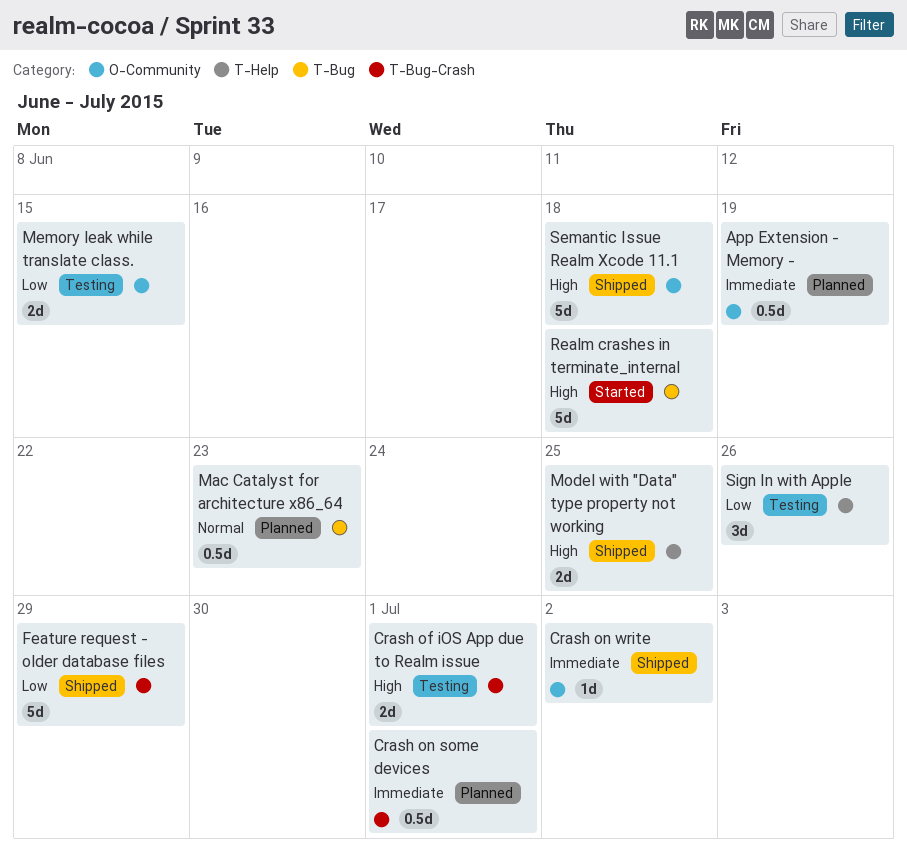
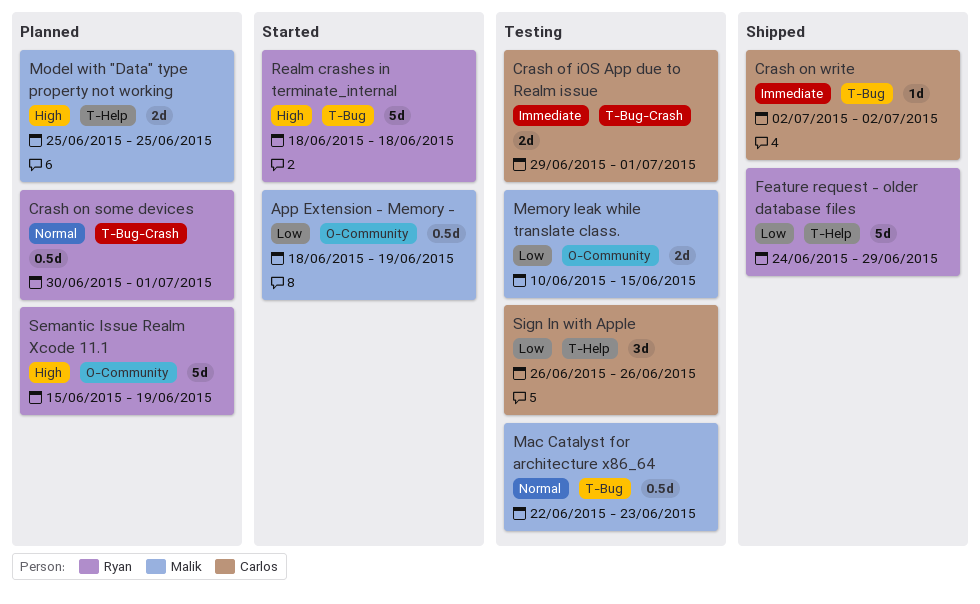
App Extension - Memory -, status: Planned -> Started
App Extension - Memory -, priority: Immediate -> Low
Crash of iOS App due to Realm issue, priority: High -> Immediate
Crash on some devices, priority: Immediate -> Normal
Crash on write, label: O-Community -> T-Bug
Feature request - older database files, label: T-Bug-Crash -> T-Help
Mac Catalyst for architecture x86_64, status: Planned -> Testing
Model with "Data" type property not working, status: Shipped -> Planned
Semantic Issue Realm Xcode 11.1, status: Shipped -> Planned
Semantic Issue Realm Xcode 11.1, due: Jun 18 -> Jun 19

